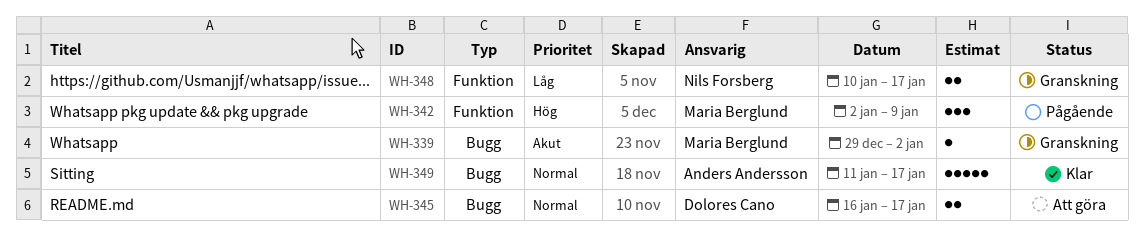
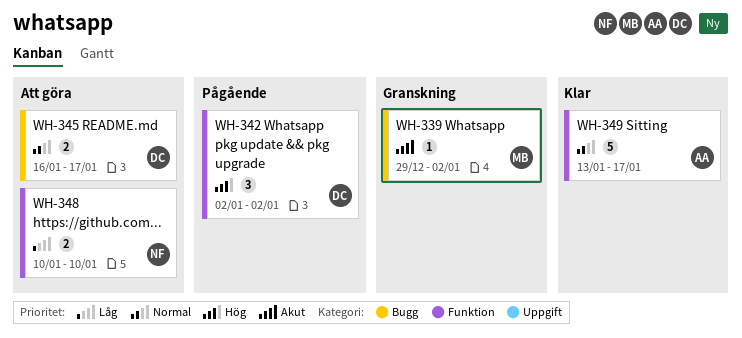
WH-342, owner: Maria Berglund -> Dolores Cano
WH-342, due: Jan 9 -> Jan 2
WH-348, status: Granskning -> Att göra
WH-348, due: Jan 17 -> Jan 10
WH-349, label: Bugg -> Funktion
WH-349, start: Jan 11 -> Jan 13

